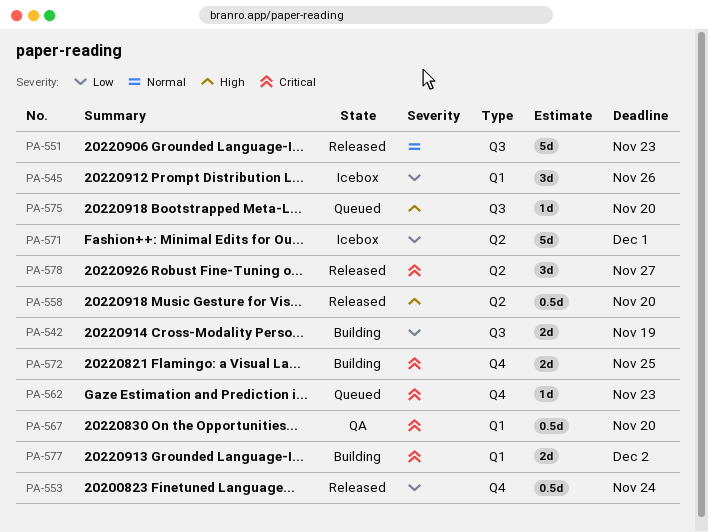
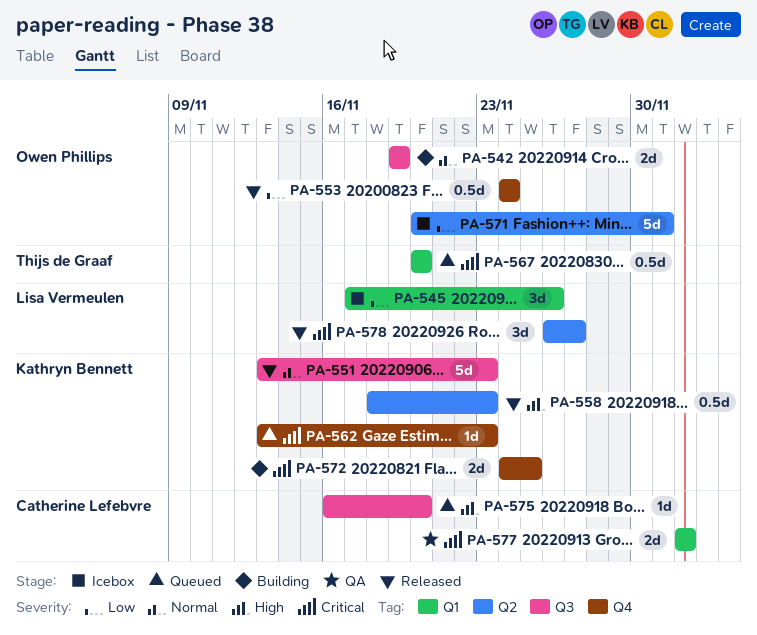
PA-542, priority: Low -> Normal
PA-558, due: Nov 20 -> Nov 23
PA-567, status: QA -> Queued
PA-577, status: Building -> QA

